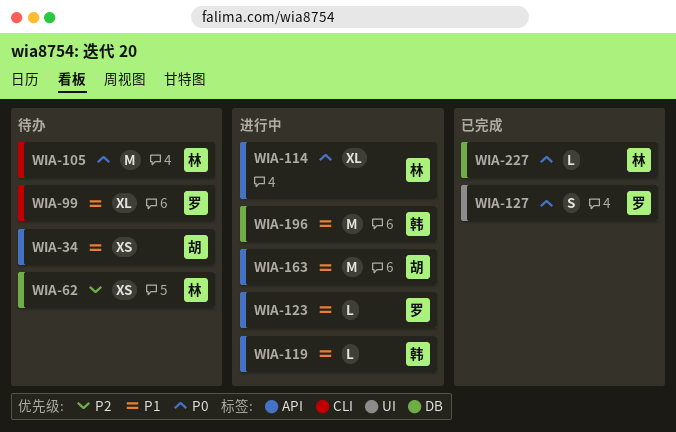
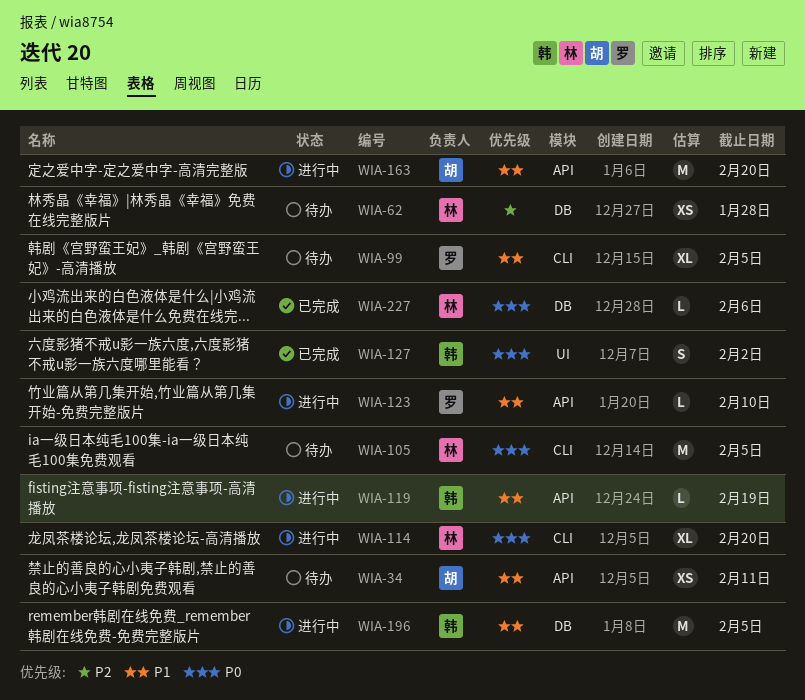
WIA-114, label: API -> CLI
WIA-127, owner: 罗 -> 韩

